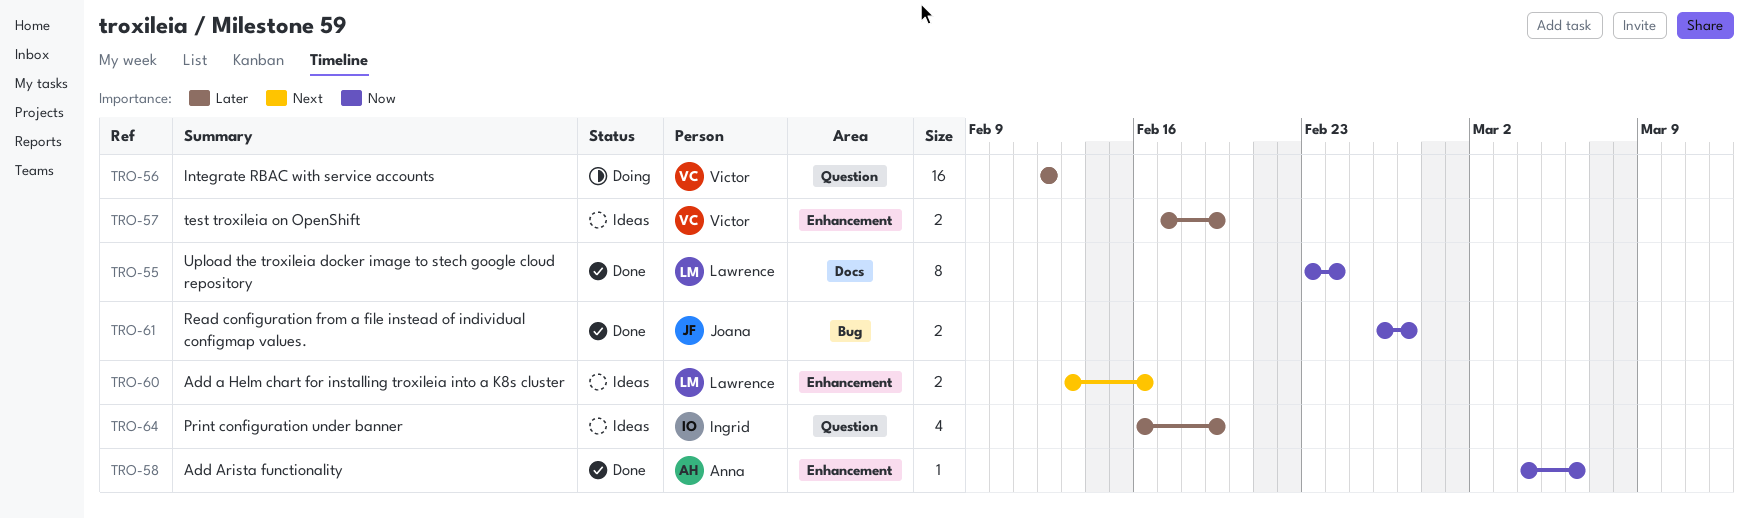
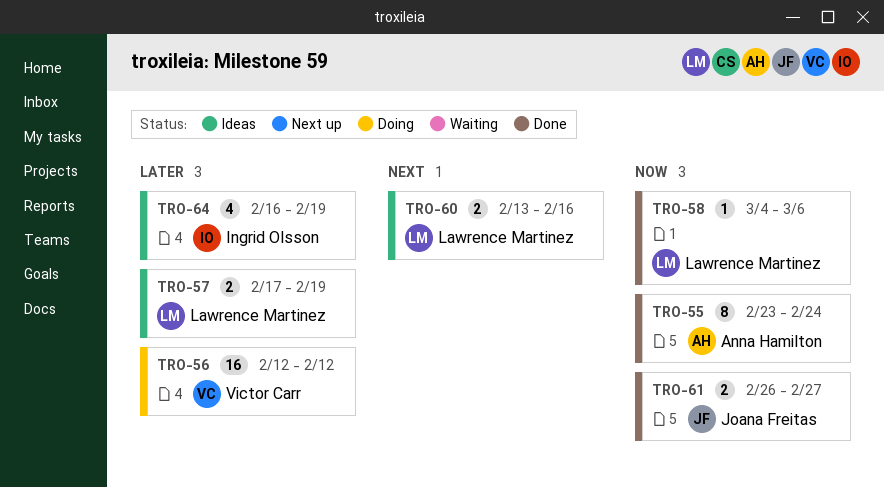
TRO-55, owner: Lawrence Martinez -> Anna Hamilton
TRO-57, owner: Victor Carr -> Lawrence Martinez
TRO-58, owner: Anna Hamilton -> Lawrence Martinez

